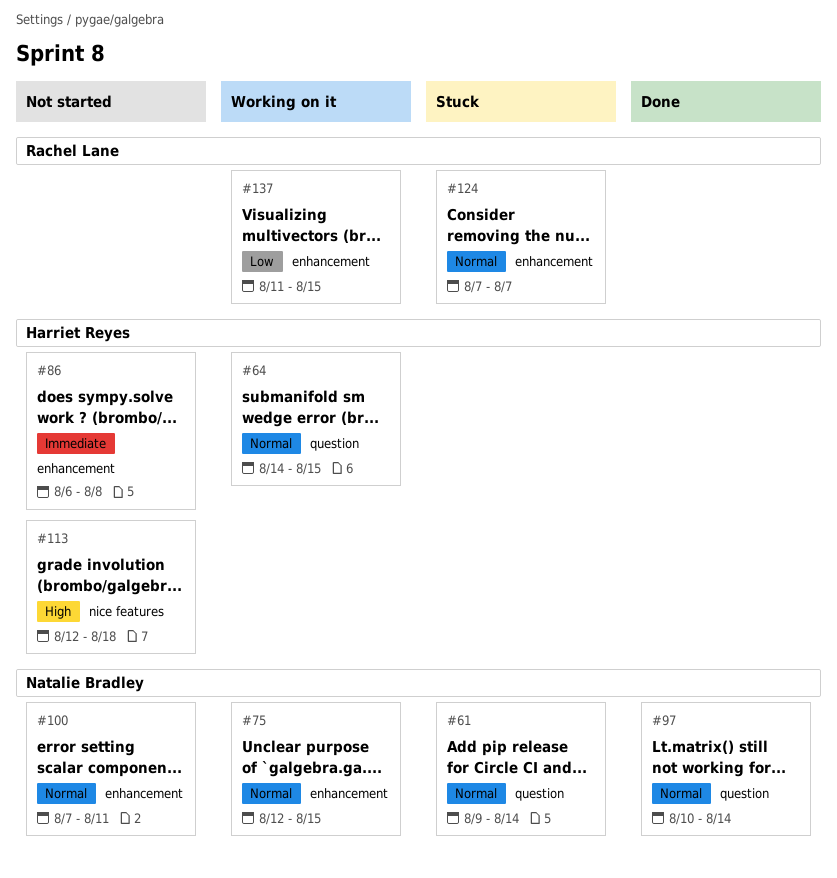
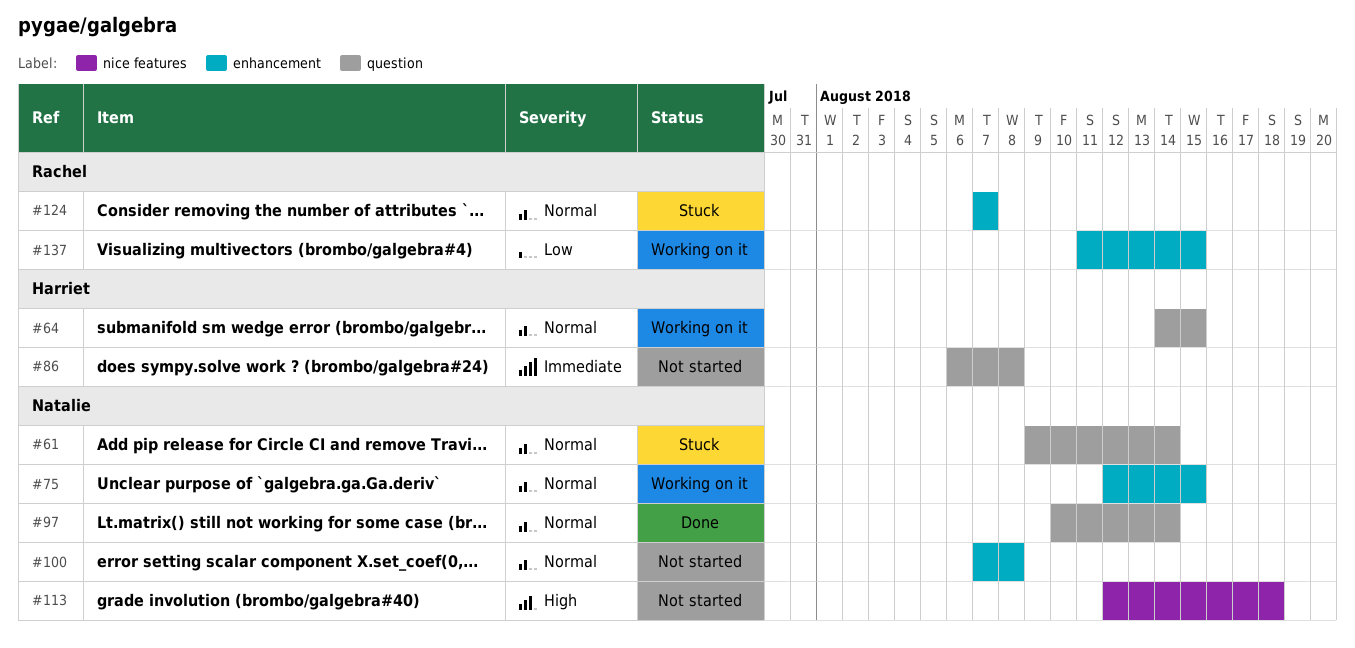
#86, label: enhancement -> question
#100, due: Aug 11 -> Aug 8
#113, owner: Harriet Reyes -> Natalie Bradley

